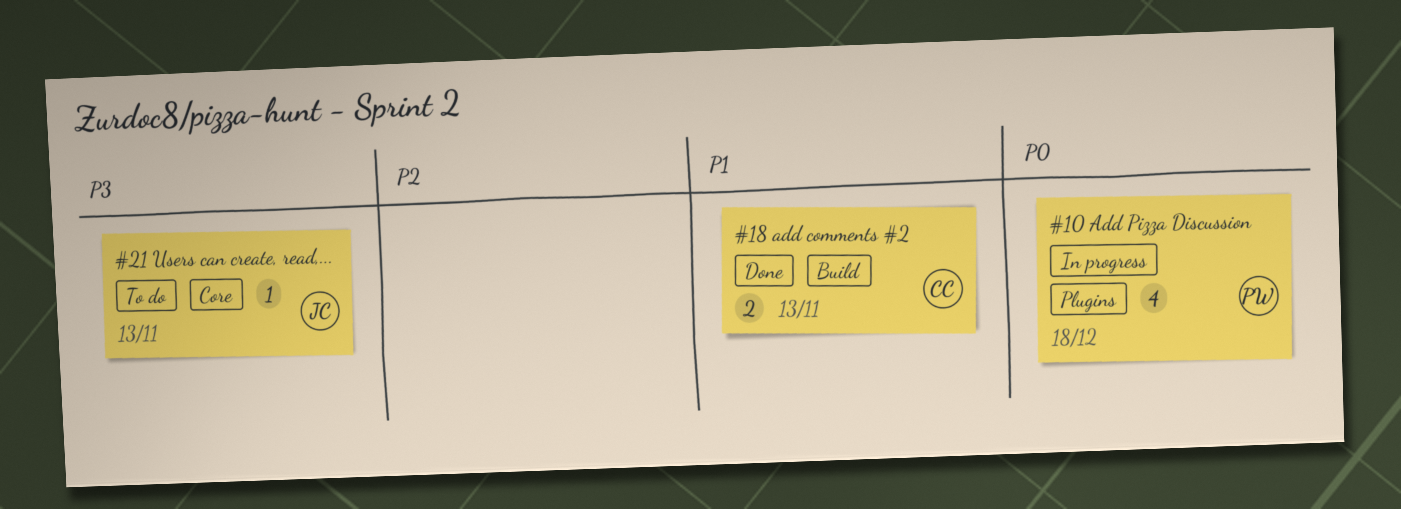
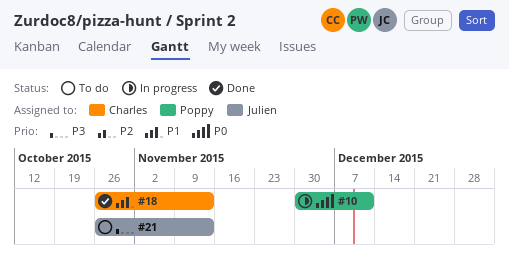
#10, due: Dec 18 -> Dec 11

